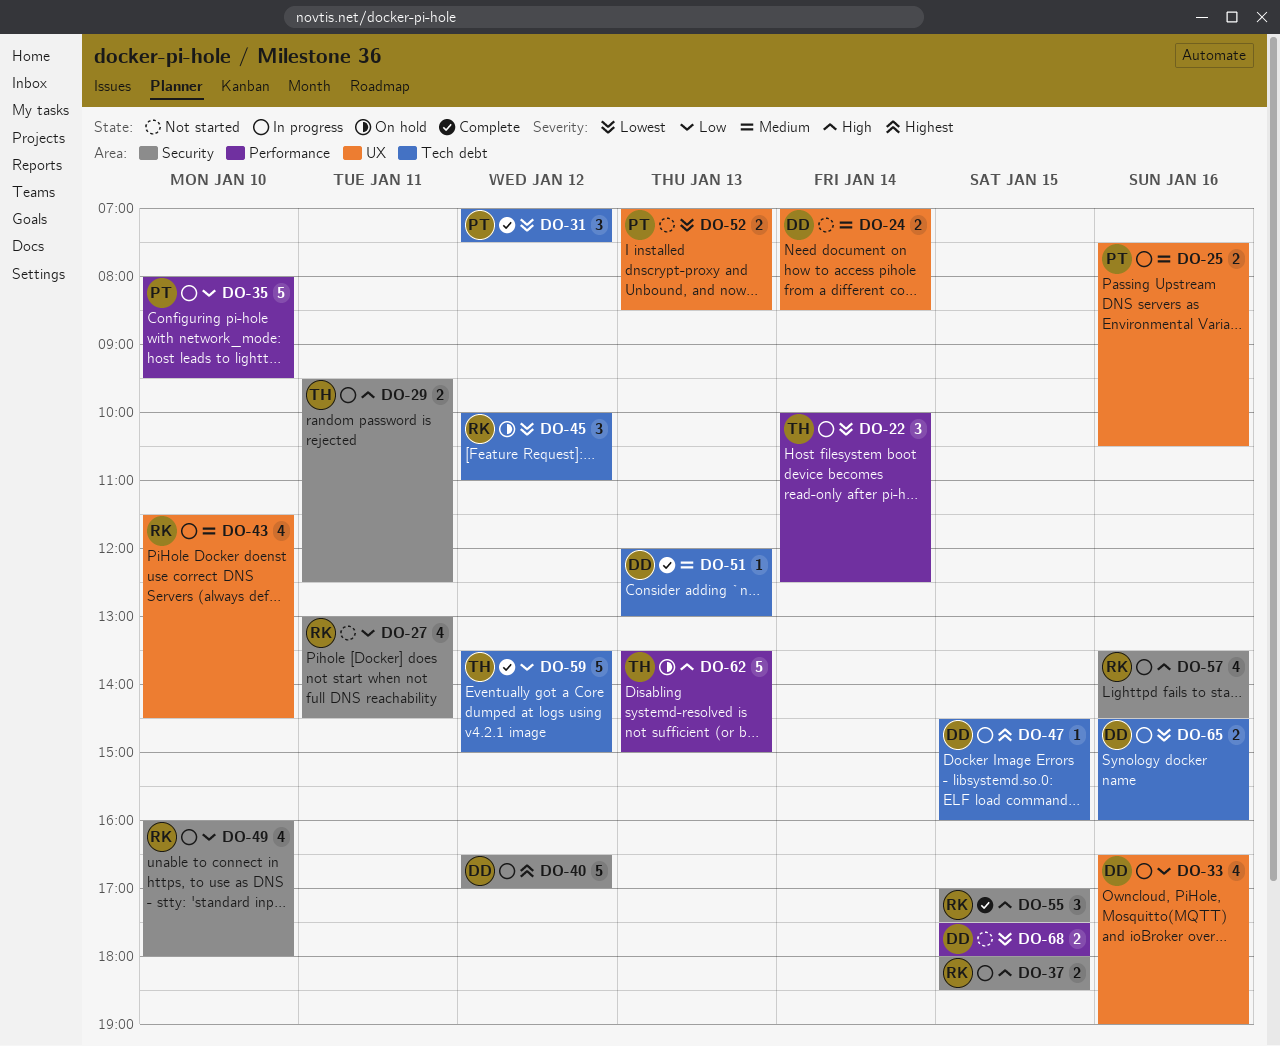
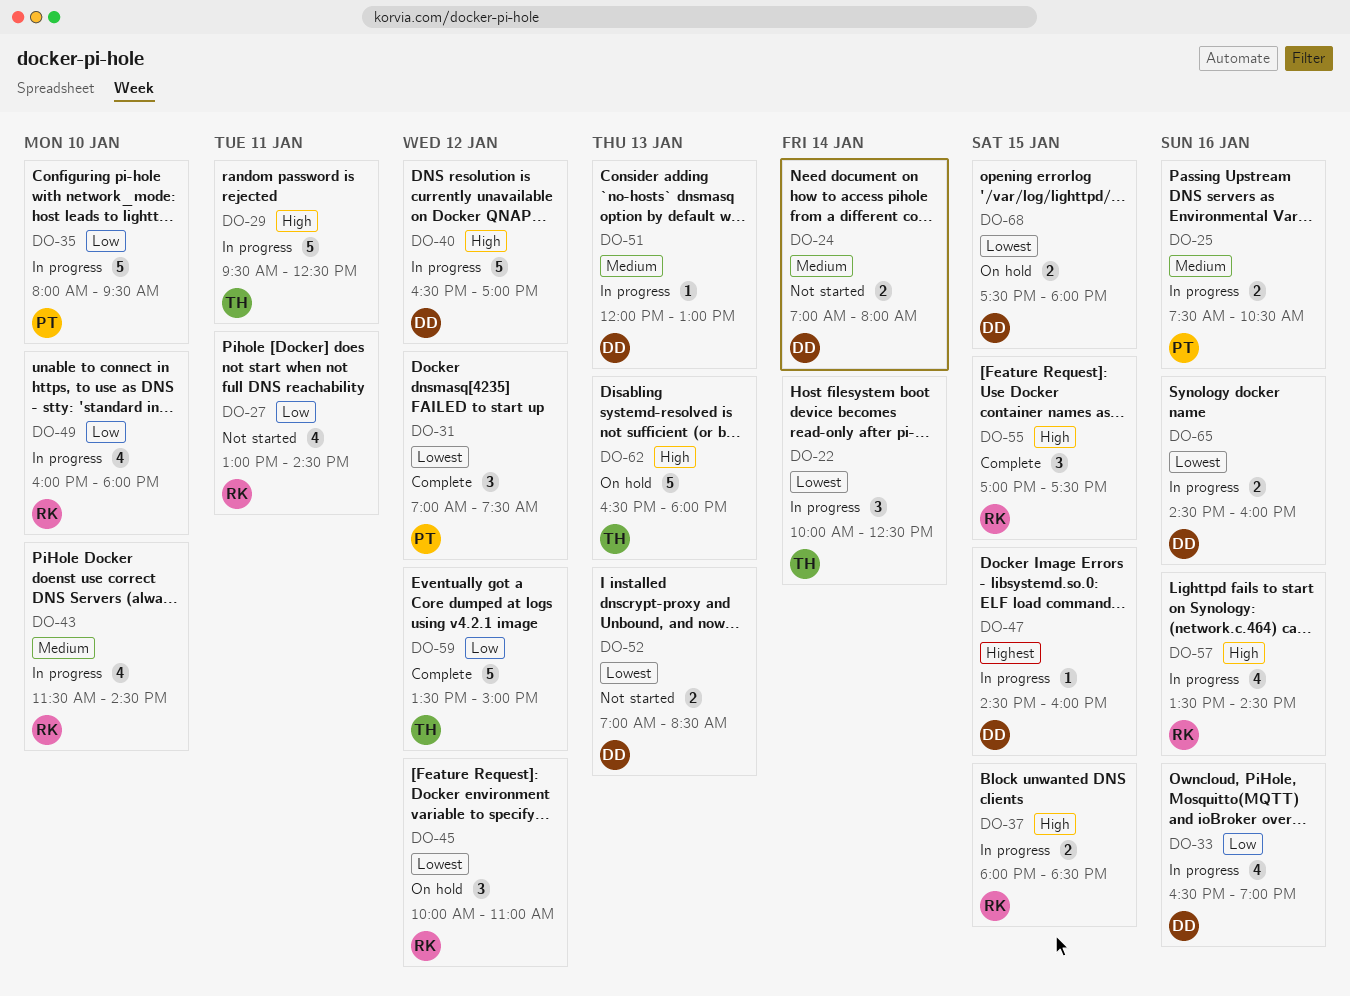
DO-24, ends: 08:30 -> 08:00
DO-29, estimate: 2 -> 5
DO-40, priority: Highest -> High
DO-51, status: Complete -> In progress
DO-52, owner: PT -> DD
DO-62, begins: 13:30 -> 16:30
DO-62, ends: 15:00 -> 18:00
DO-68, status: Not started -> On hold

